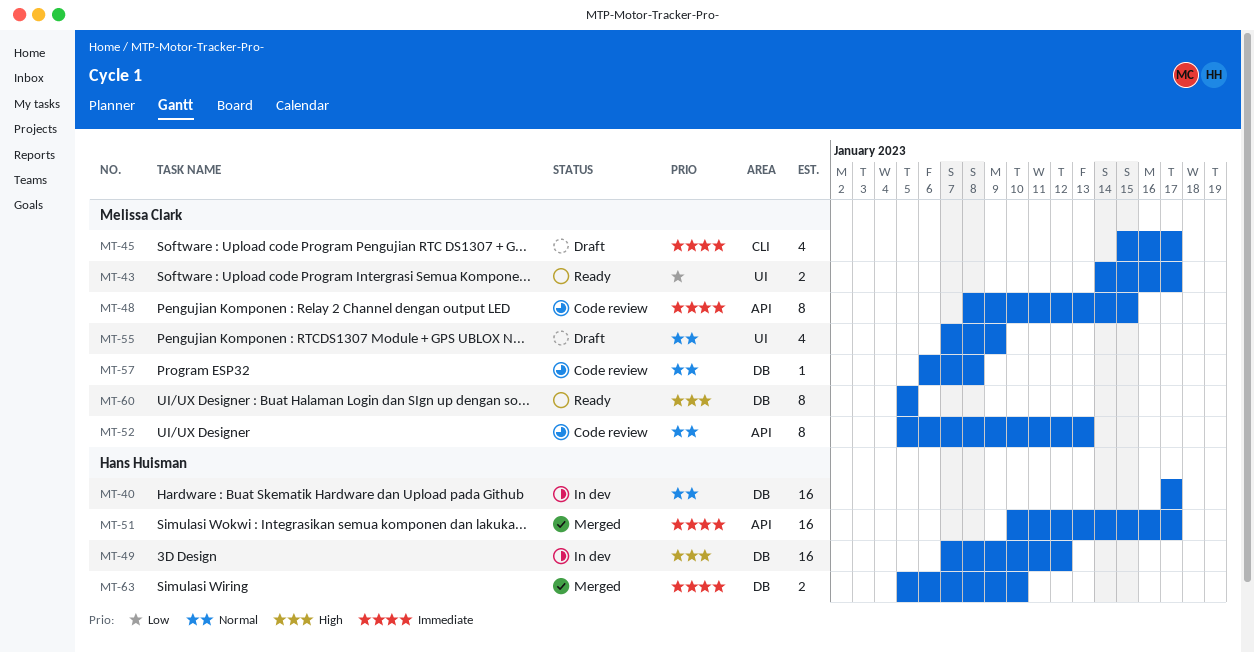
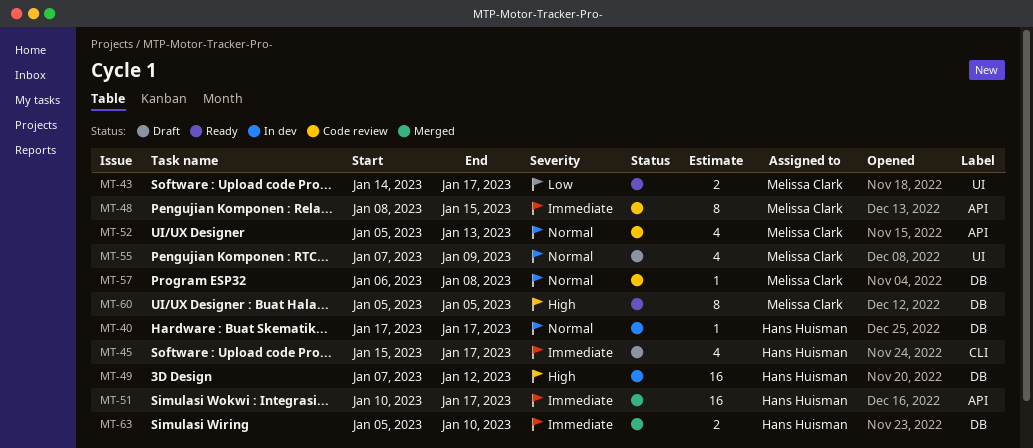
MT-40, estimate: 16 -> 1
MT-45, owner: Melissa Clark -> Hans Huisman
MT-52, estimate: 8 -> 4

